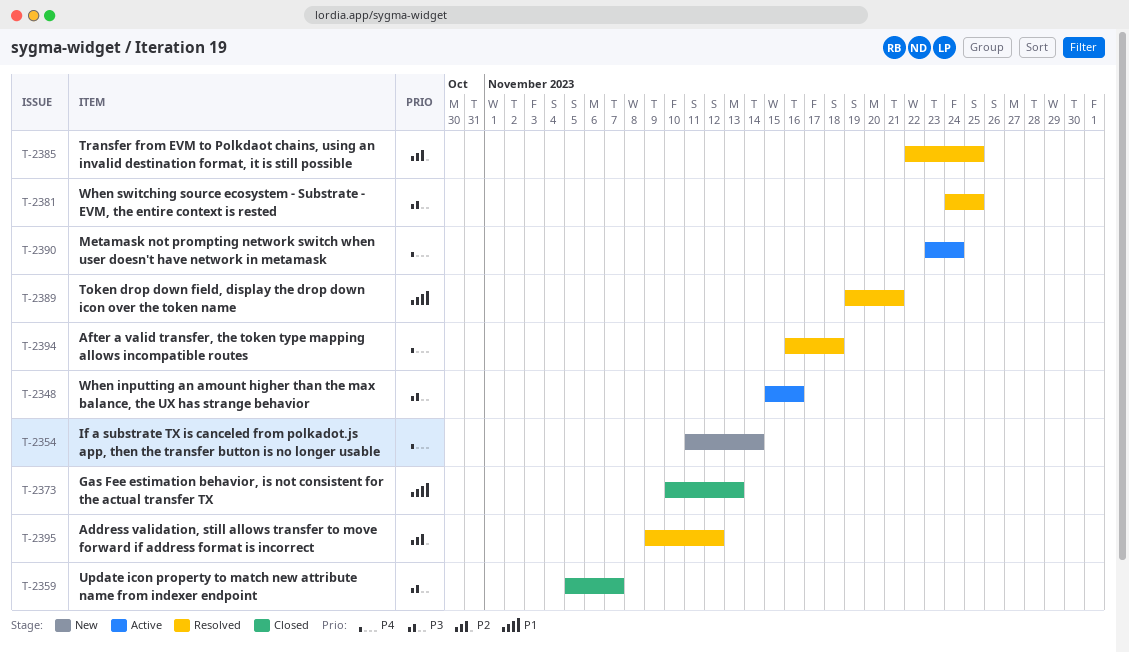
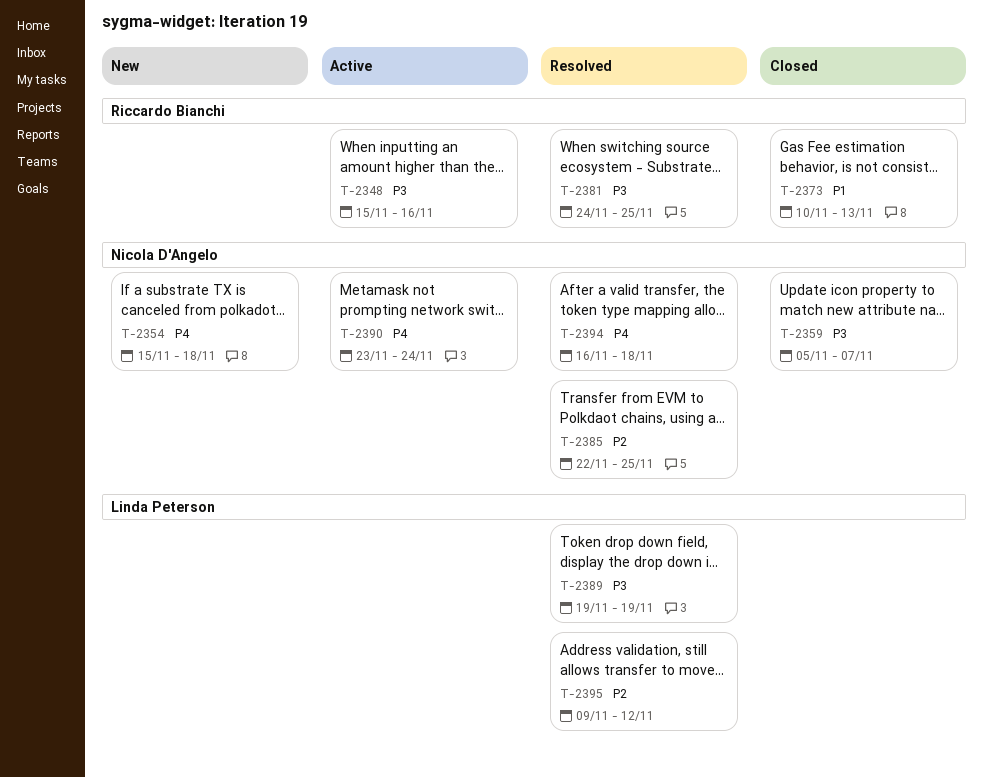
T-2354, start: Nov 11 -> Nov 15
T-2354, due: Nov 14 -> Nov 18
T-2389, priority: P1 -> P3
T-2389, due: Nov 21 -> Nov 19

